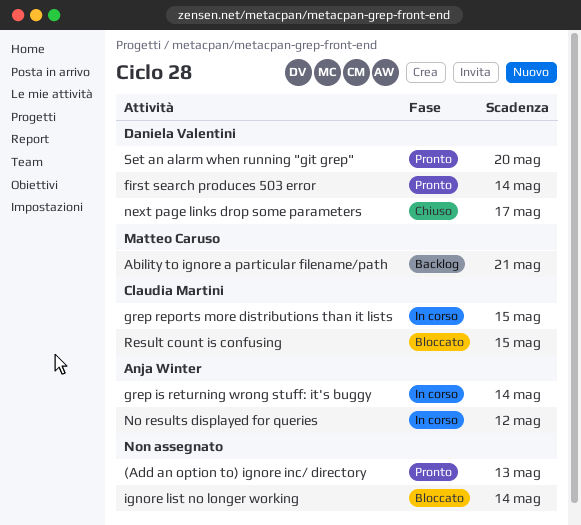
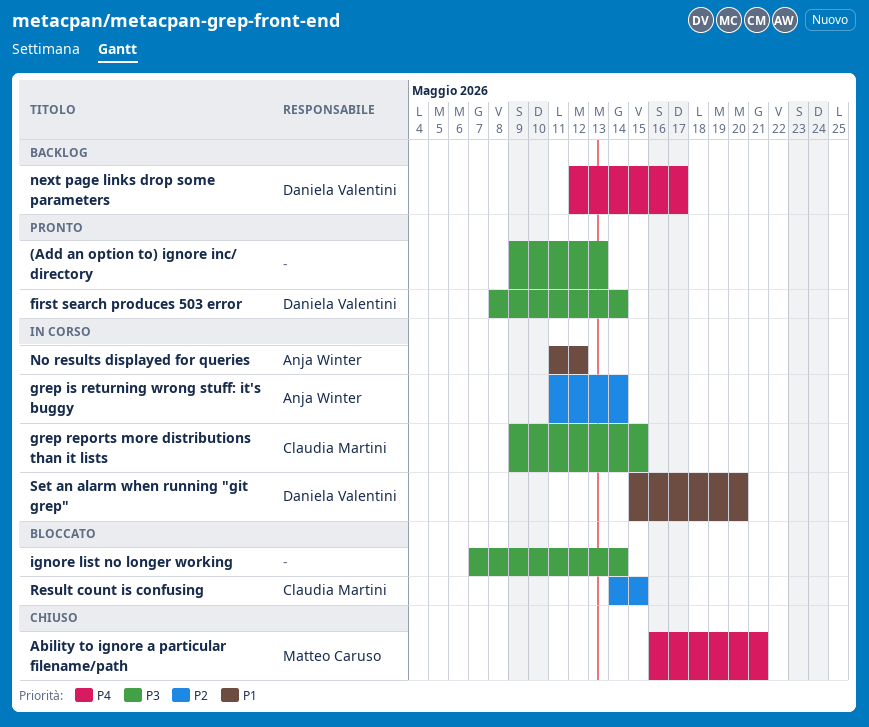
Ability to ignore a particular filename/path, status: Backlog -> Chiuso
next page links drop some parameters, status: Chiuso -> Backlog
Set an alarm when running "git grep", status: Pronto -> In corso

